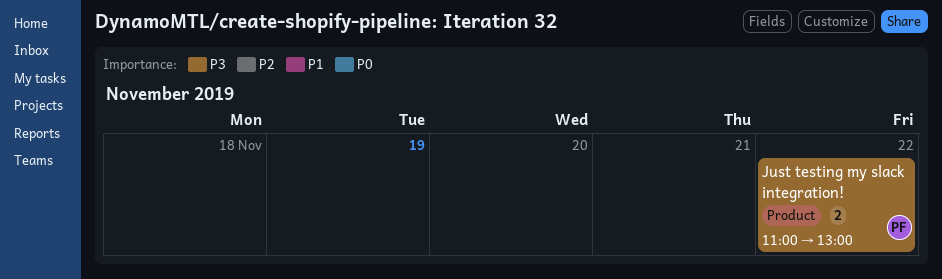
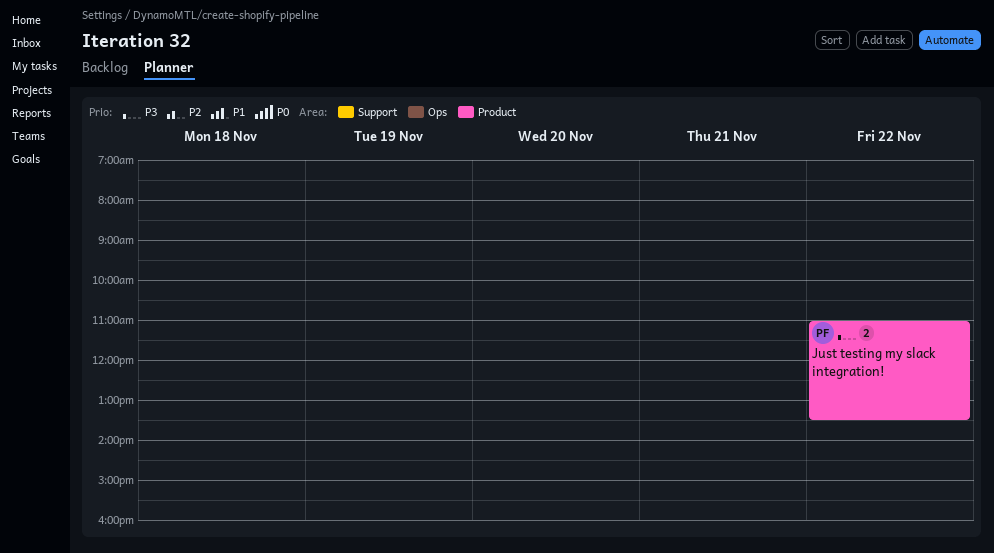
Just testing my slack integration!, ends: 13:00 -> 13:30

